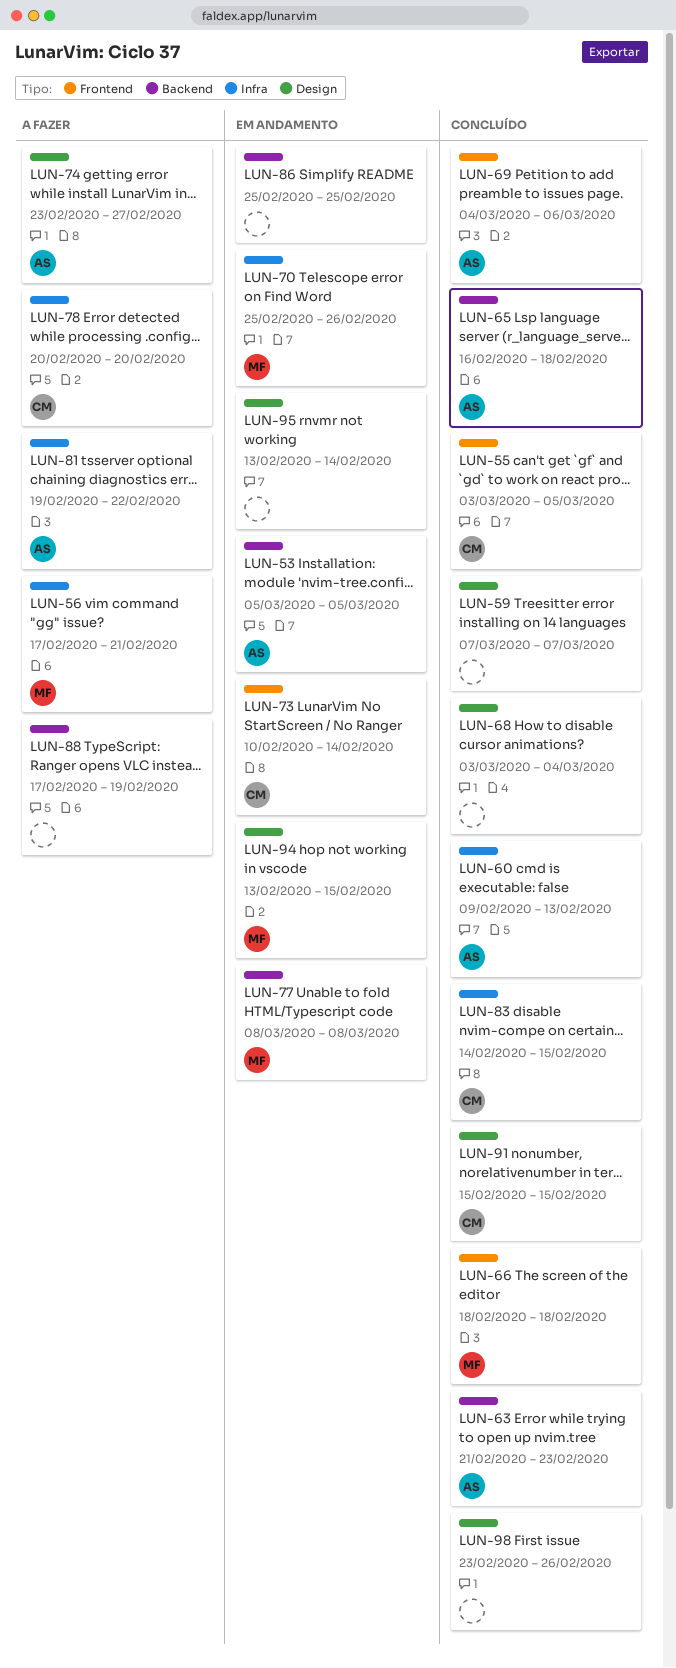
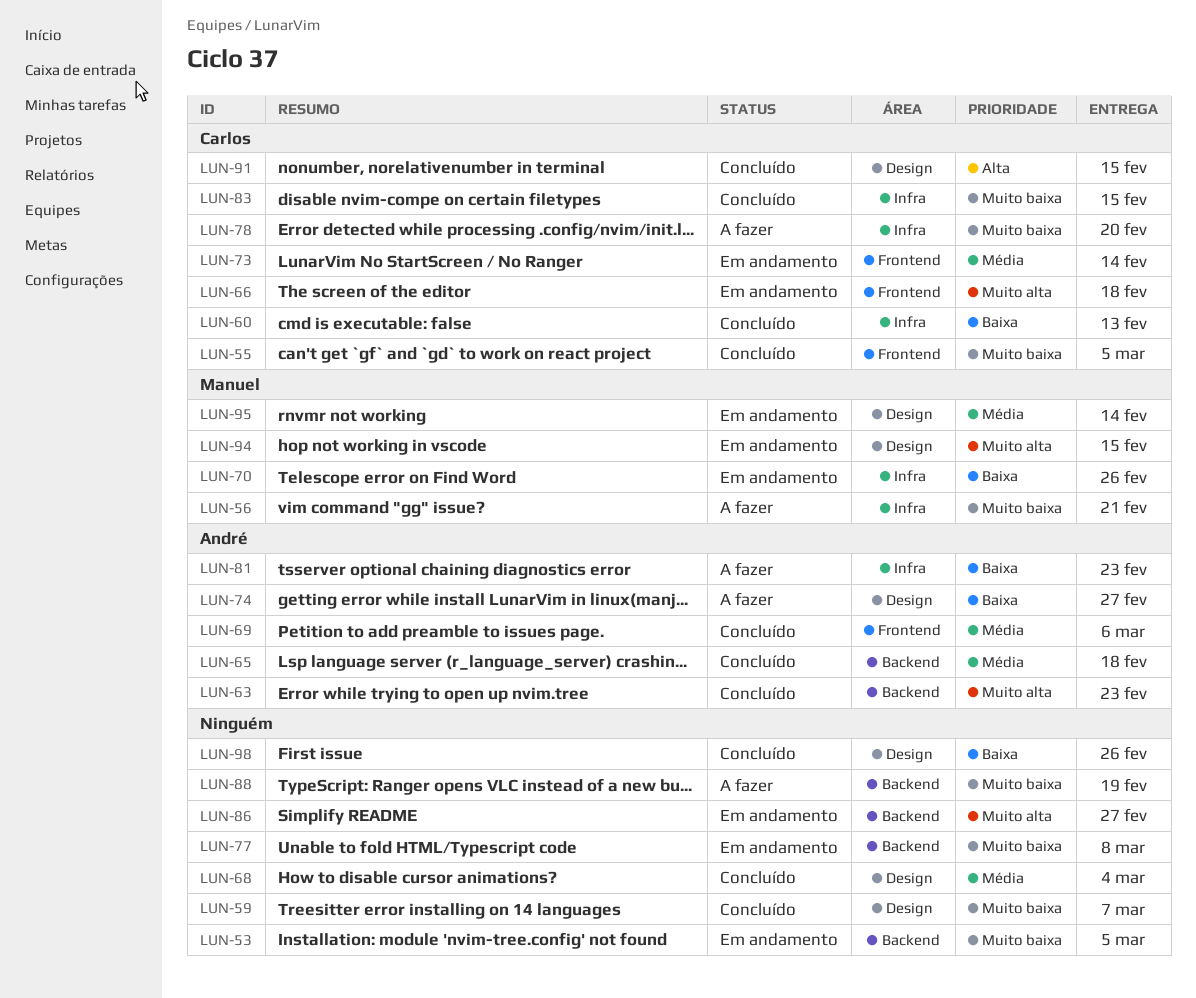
LUN-53, owner: André -> none
LUN-60, owner: André -> Carlos
LUN-66, status: Concluído -> Em andamento
LUN-66, owner: Manuel -> Carlos
LUN-77, owner: Manuel -> none
LUN-81, due: Feb 22 -> Feb 23
LUN-86, due: Feb 25 -> Feb 27
LUN-95, owner: none -> Manuel

